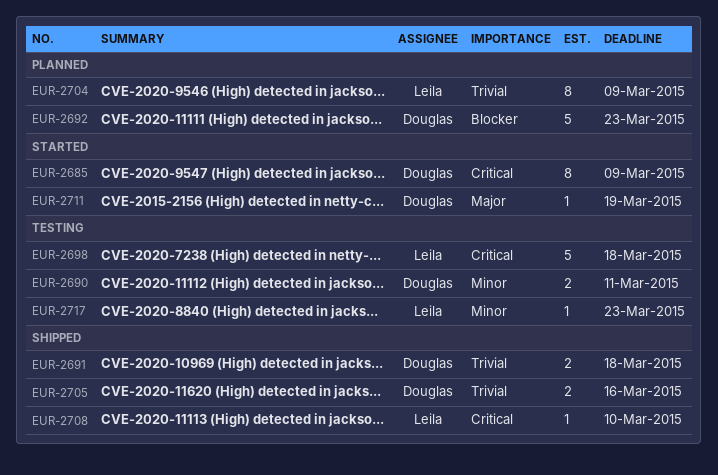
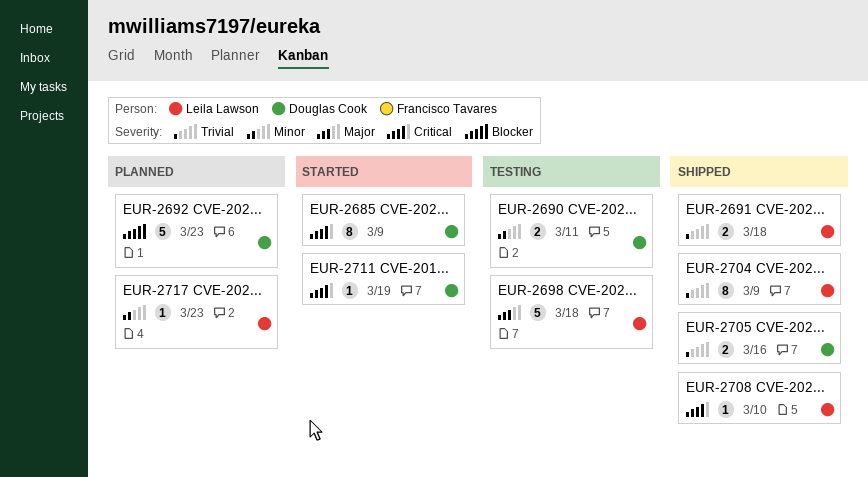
EUR-2691, owner: Douglas Cook -> Leila Lawson
EUR-2698, priority: Critical -> Major
EUR-2704, status: Planned -> Shipped
EUR-2711, priority: Major -> Critical
EUR-2717, status: Testing -> Planned

